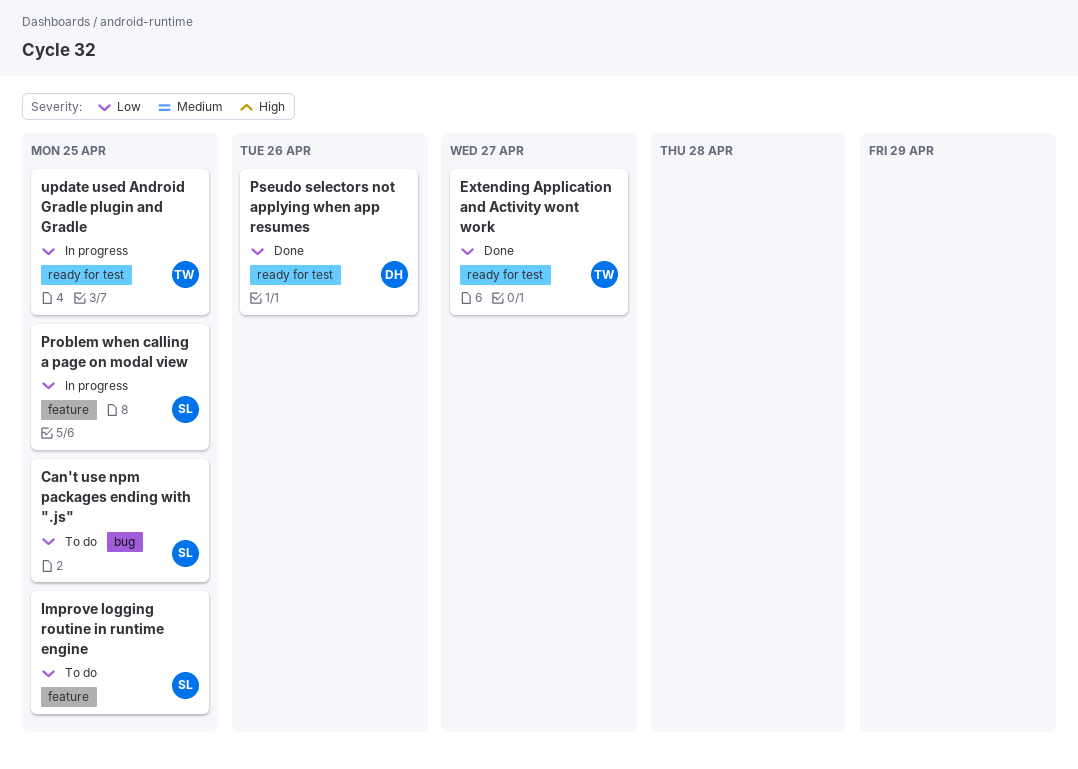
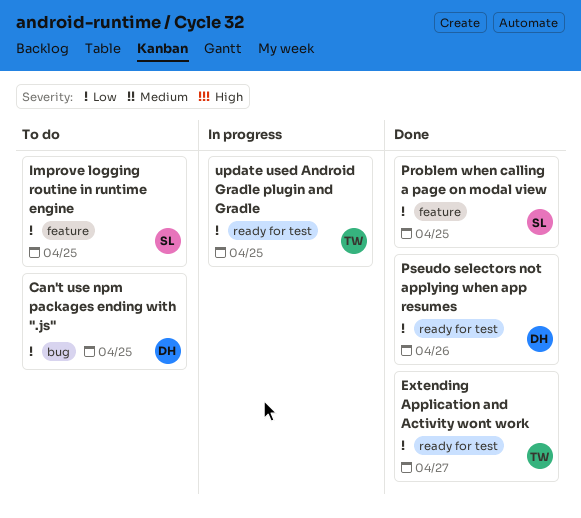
Can't use npm packages ending with ".js", owner: SL -> DH
Problem when calling a page on modal view, status: In progress -> Done

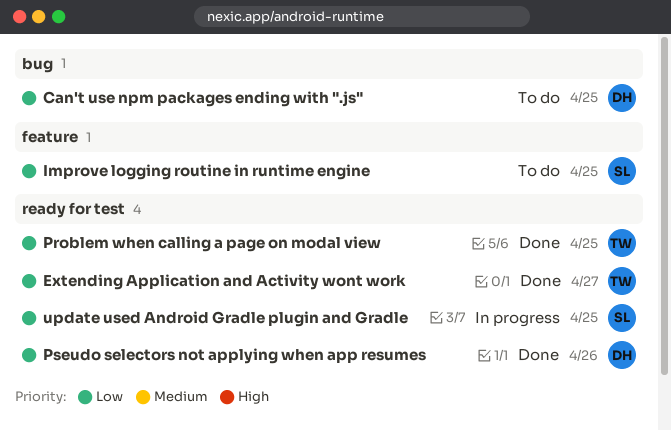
Problem when calling a page on modal view, owner: SL -> TW
Problem when calling a page on modal view, label: feature -> ready for test
update used Android Gradle plugin and Gradle, owner: TW -> SL

